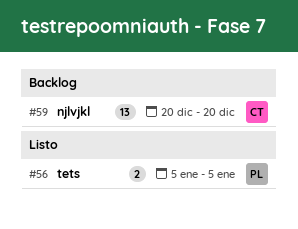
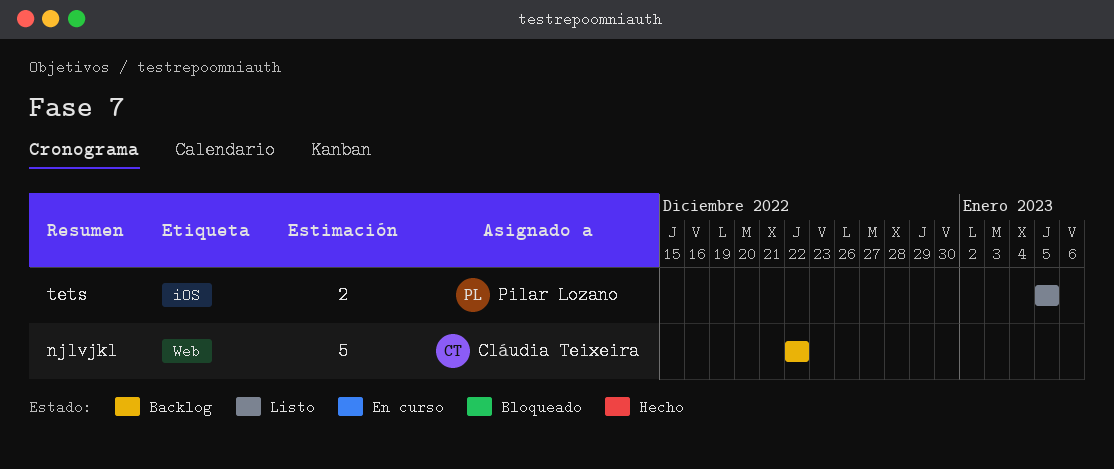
njlvjkl, estimate: 13 -> 5
njlvjkl, start: Dec 20 -> Dec 22
njlvjkl, due: Dec 20 -> Dec 22

